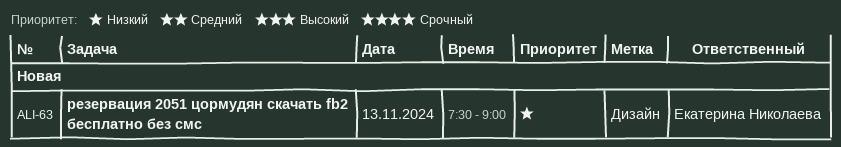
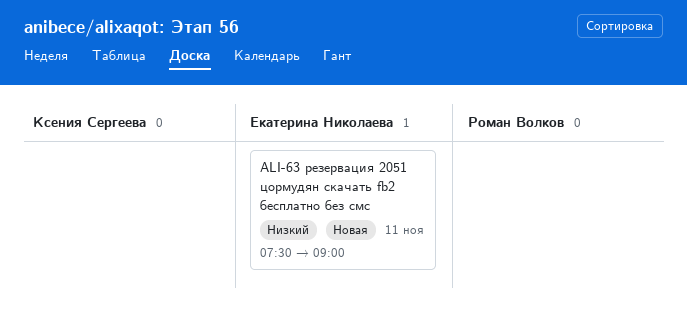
ALI-63, day: Nov 13 -> Nov 11

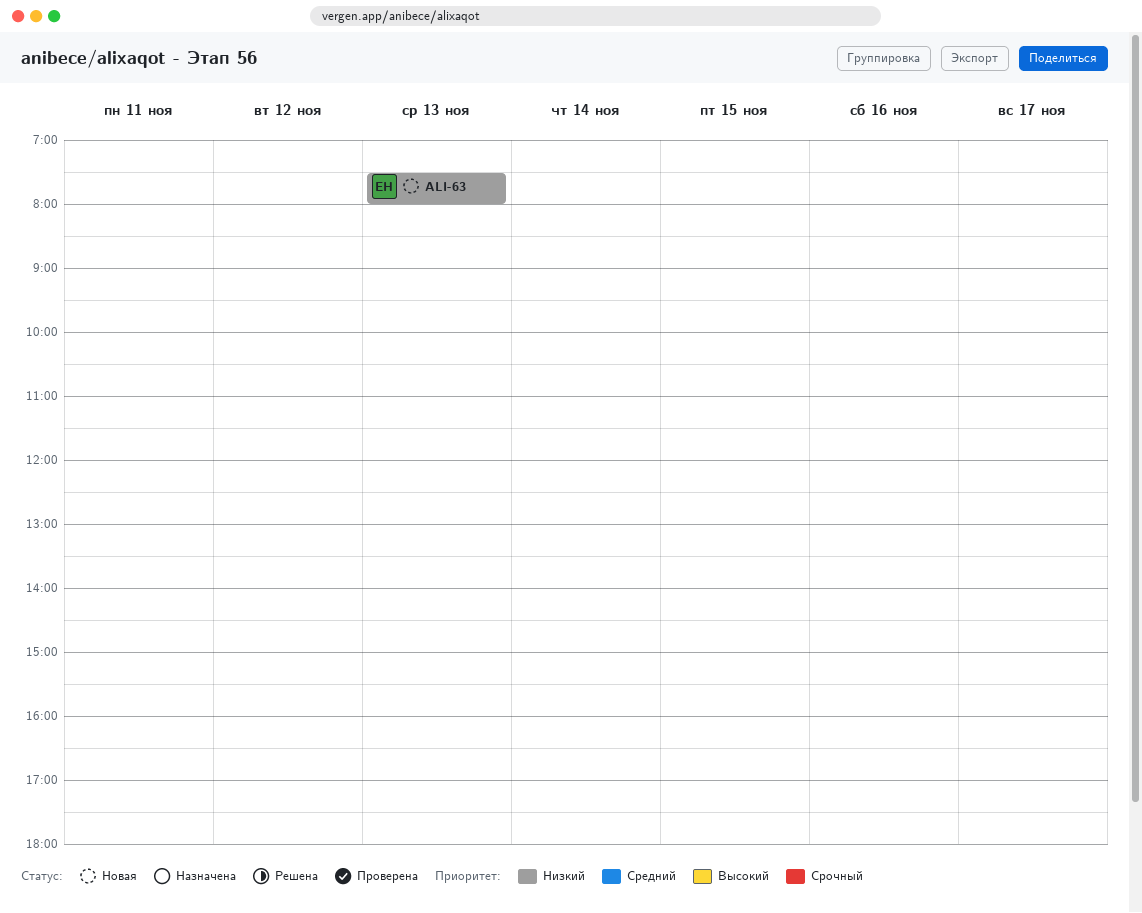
ALI-63, day: Nov 11 -> Nov 13
ALI-63, ends: 09:00 -> 08:00

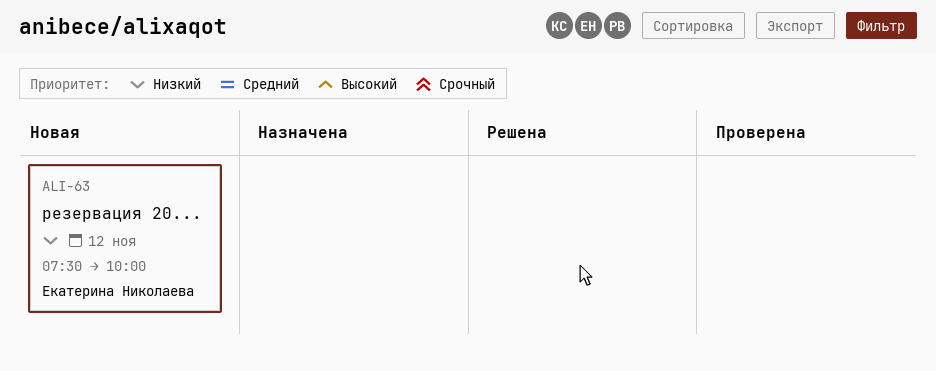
ALI-63, day: Nov 13 -> Nov 12
ALI-63, ends: 08:00 -> 10:00

